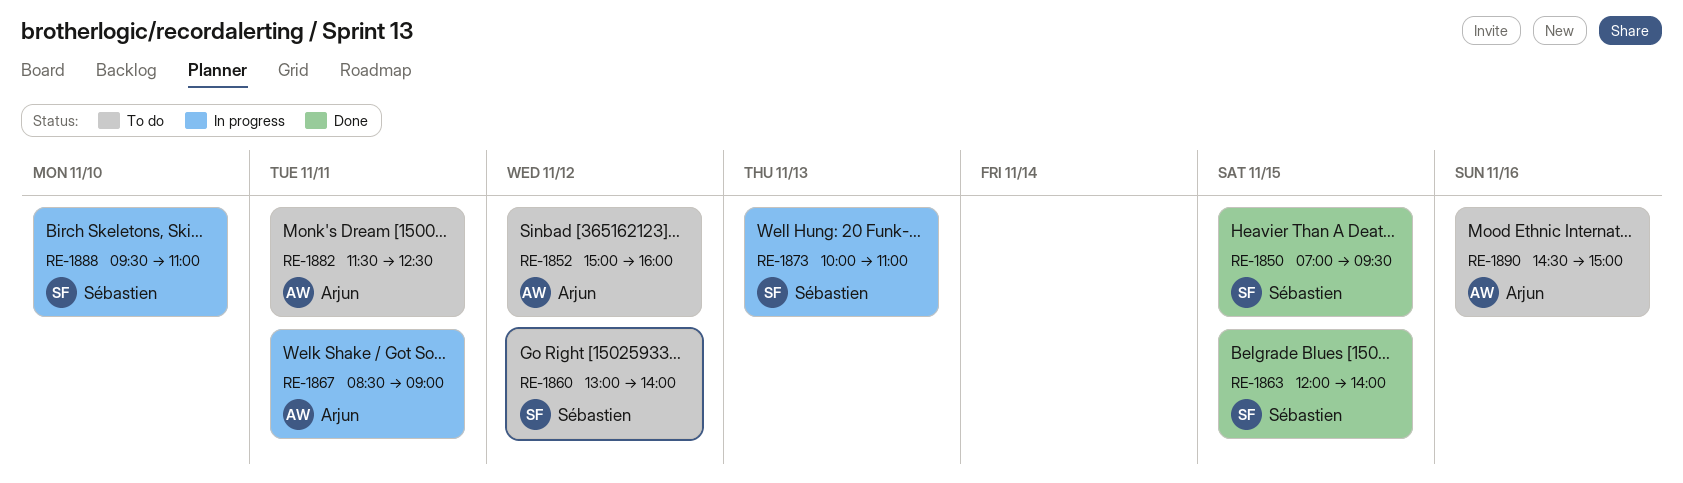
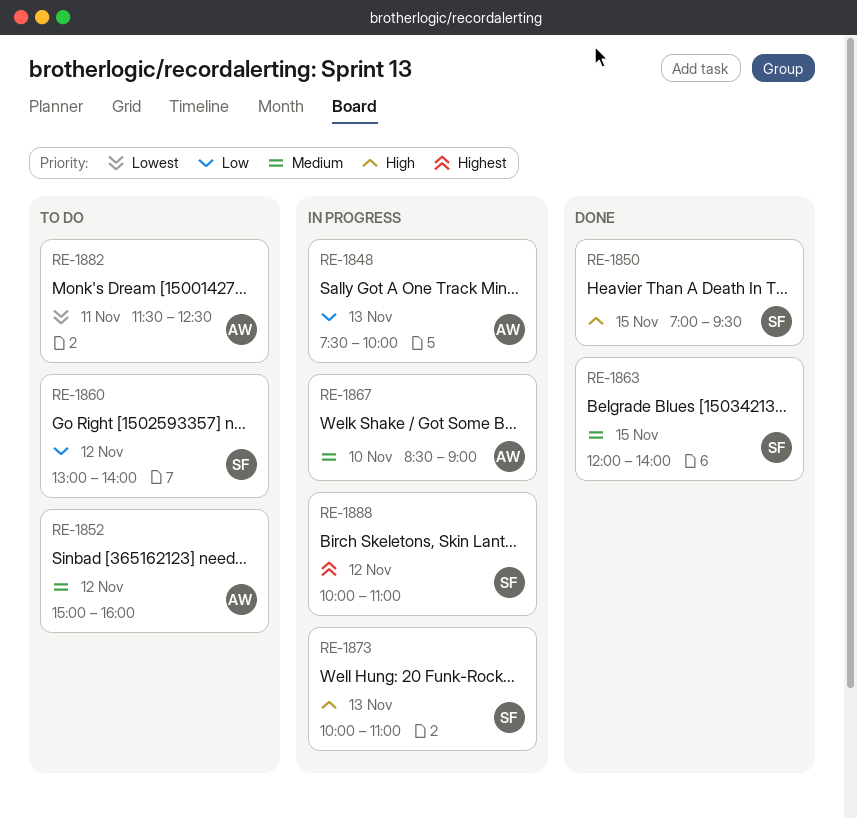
RE-1848: none -> present
RE-1867, day: Nov 11 -> Nov 10
RE-1888, day: Nov 10 -> Nov 12
RE-1888, begins: 09:30 -> 10:00
RE-1890: present -> none

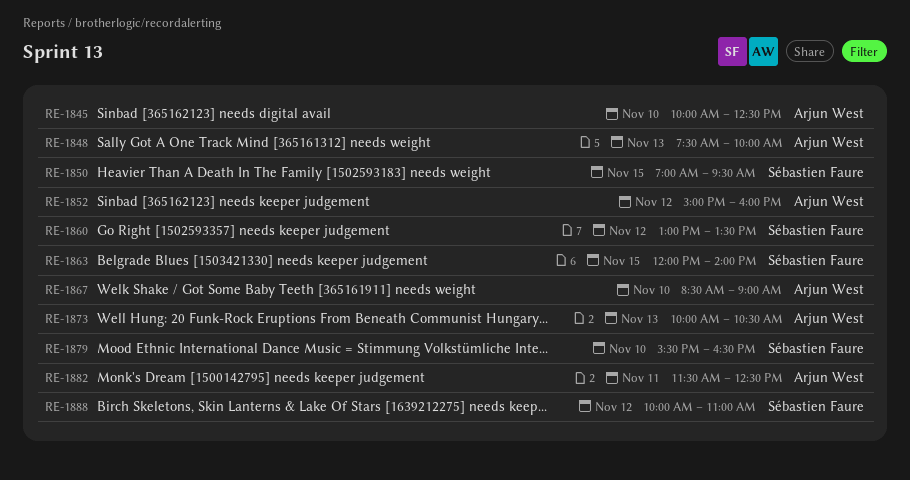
RE-1845: none -> present
RE-1860, ends: 14:00 -> 13:30
RE-1873, owner: Sébastien Faure -> Arjun West
RE-1873, ends: 11:00 -> 10:30
RE-1879: none -> present

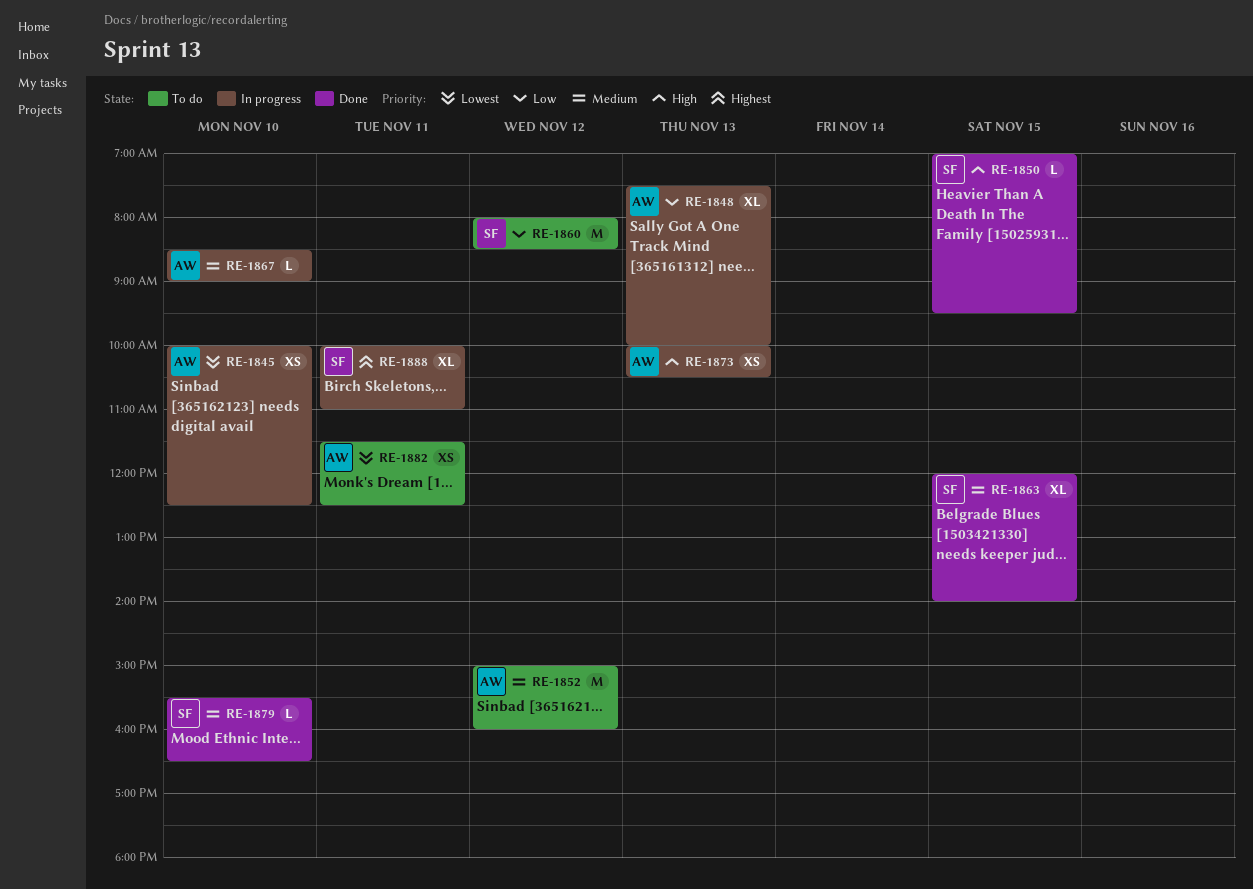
RE-1860, begins: 13:00 -> 08:00
RE-1860, ends: 13:30 -> 08:30
RE-1888, day: Nov 12 -> Nov 11

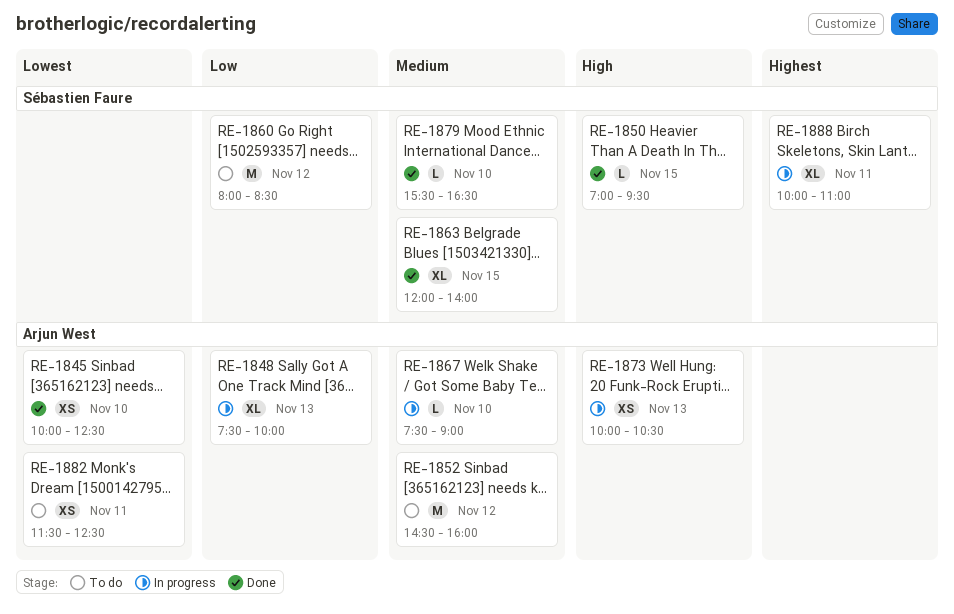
RE-1845, status: In progress -> Done
RE-1852, begins: 15:00 -> 14:30
RE-1867, begins: 08:30 -> 07:30

